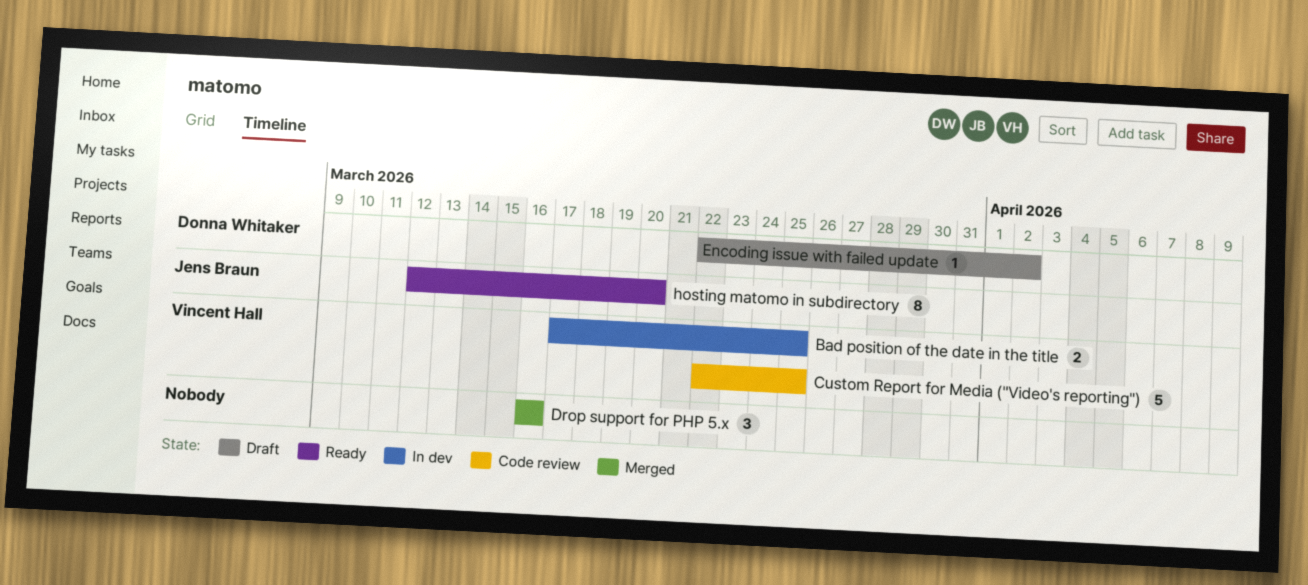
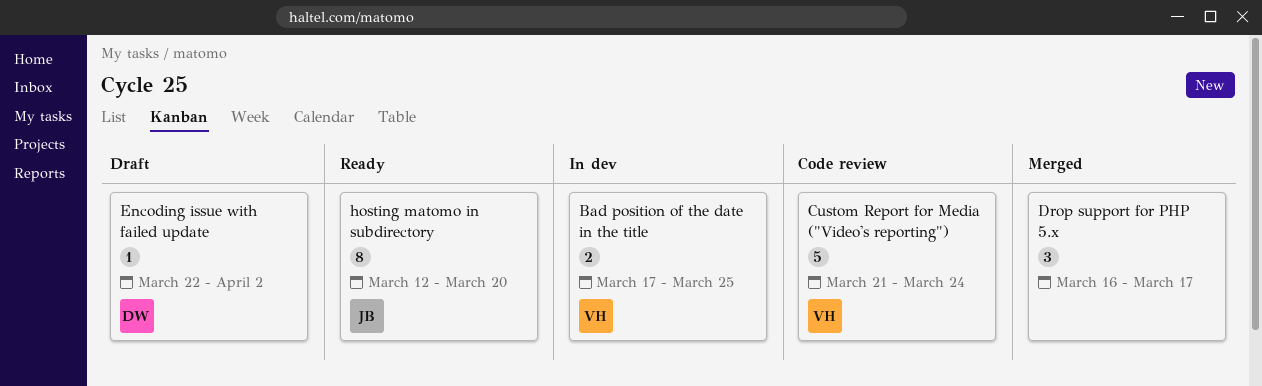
Custom Report for Media ("Video's reporting"), start: Mar 22 -> Mar 21
Custom Report for Media ("Video's reporting"), due: Mar 25 -> Mar 24
Drop support for PHP 5.x, due: Mar 16 -> Mar 17

